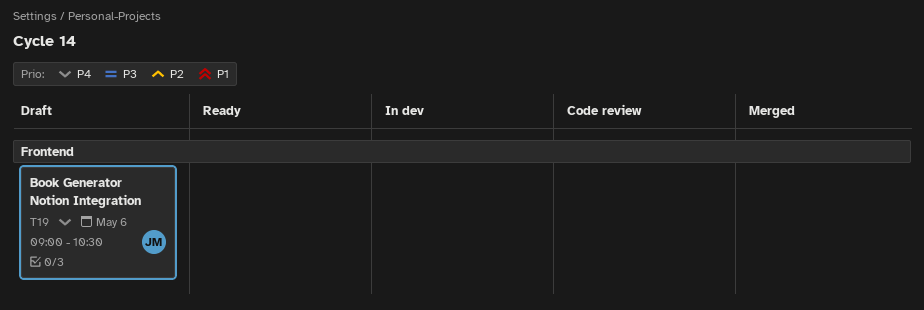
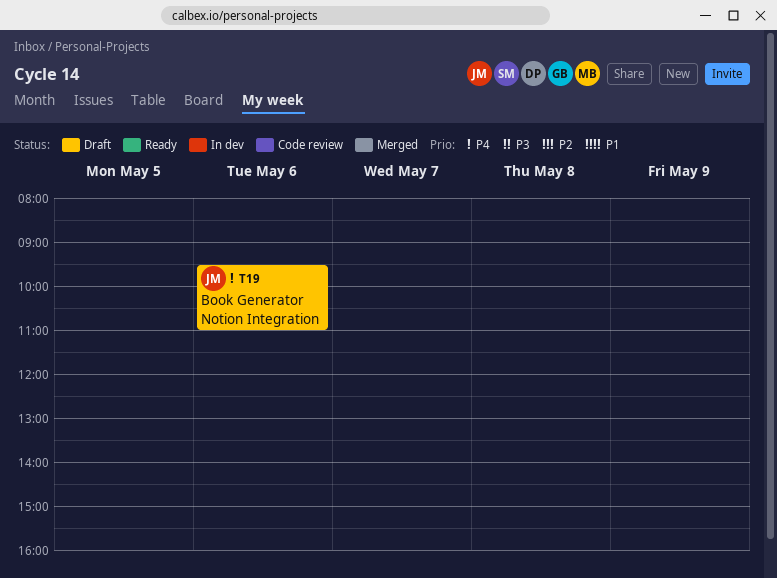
T19, begins: 09:00 -> 09:30
T19, ends: 10:30 -> 11:00

